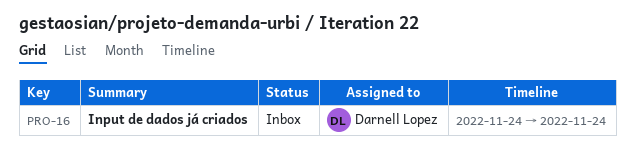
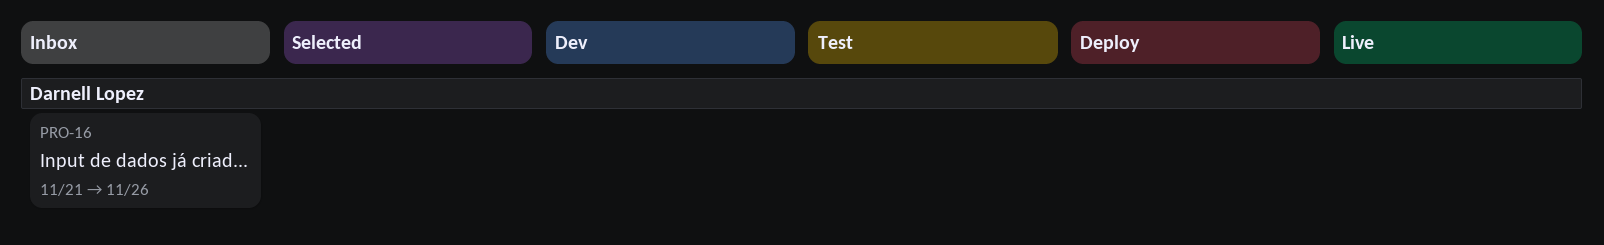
PRO-16, start: Nov 24 -> Nov 21
PRO-16, due: Nov 24 -> Nov 26

